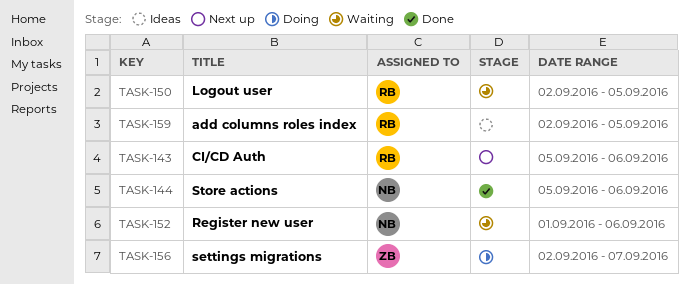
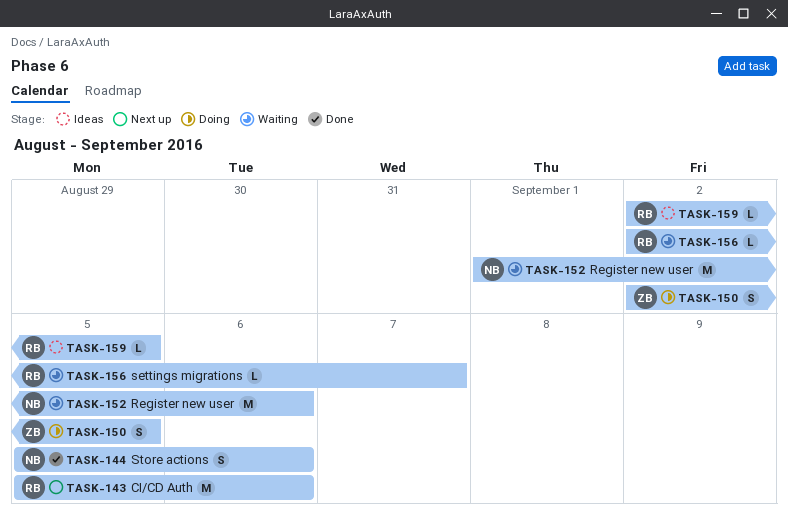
TASK-150, status: Waiting -> Doing
TASK-150, owner: RB -> ZB
TASK-156, status: Doing -> Waiting
TASK-156, owner: ZB -> RB

